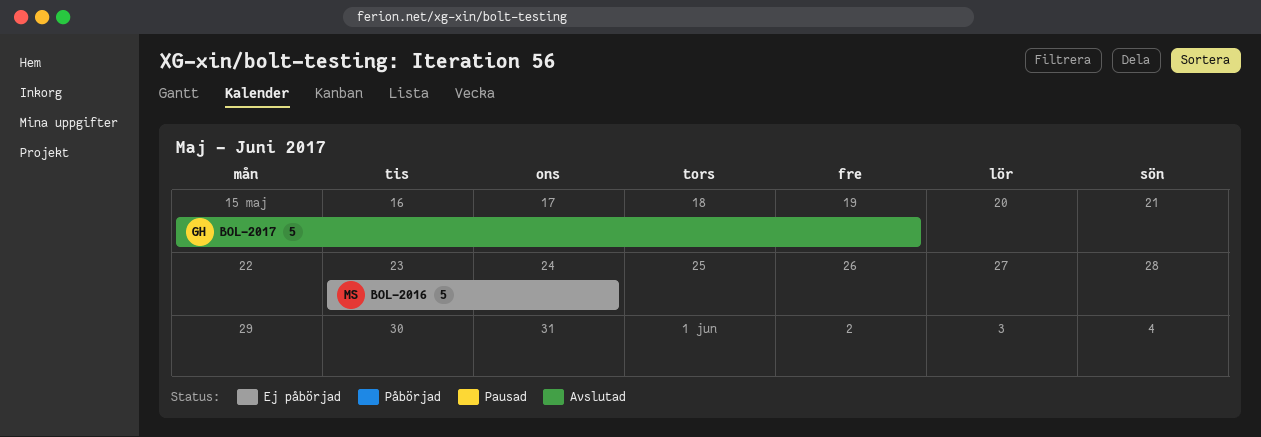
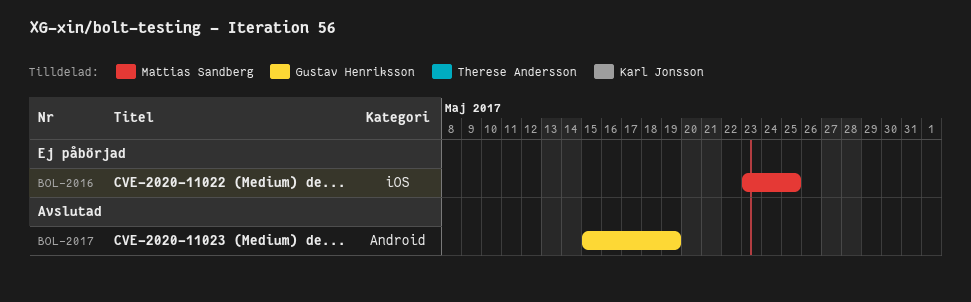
BOL-2016, due: May 24 -> May 25

